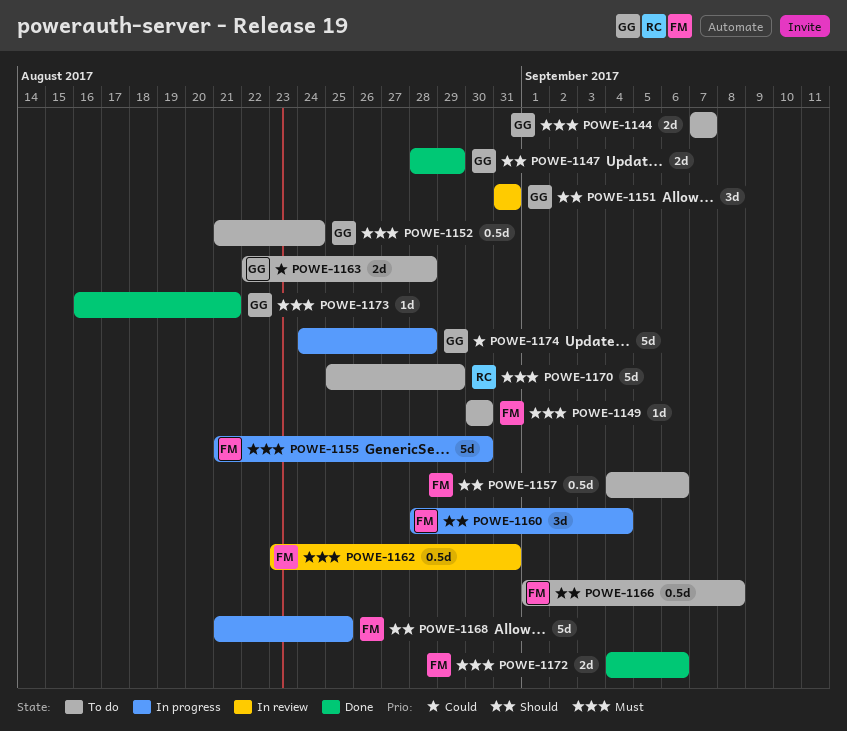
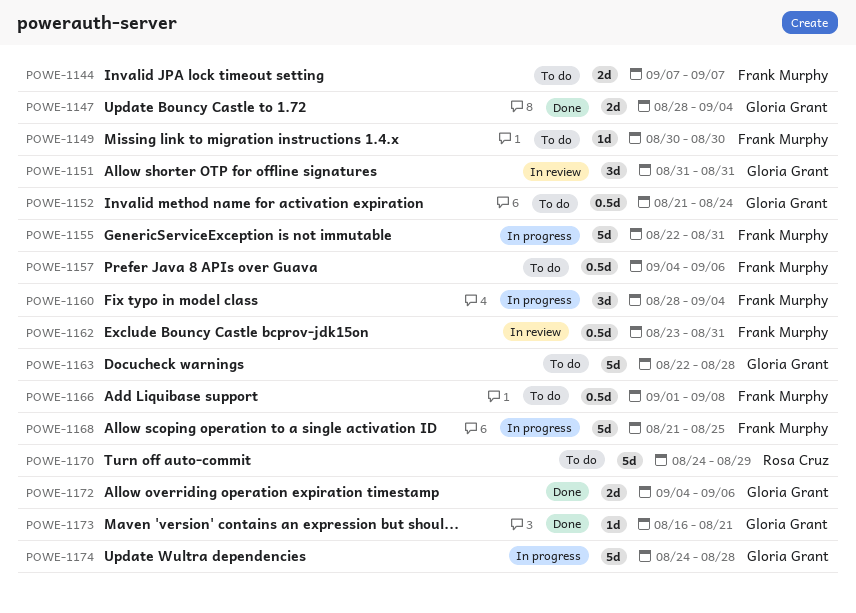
POWE-1144, owner: Gloria Grant -> Frank Murphy
POWE-1147, due: Aug 29 -> Sep 4
POWE-1155, start: Aug 21 -> Aug 22
POWE-1155, due: Aug 30 -> Aug 31
POWE-1163, estimate: 2d -> 5d
POWE-1170, start: Aug 25 -> Aug 24
POWE-1172, owner: Frank Murphy -> Gloria Grant

